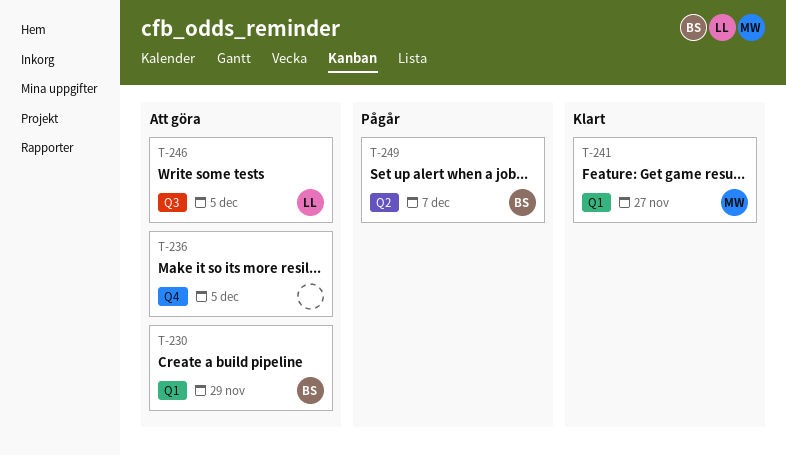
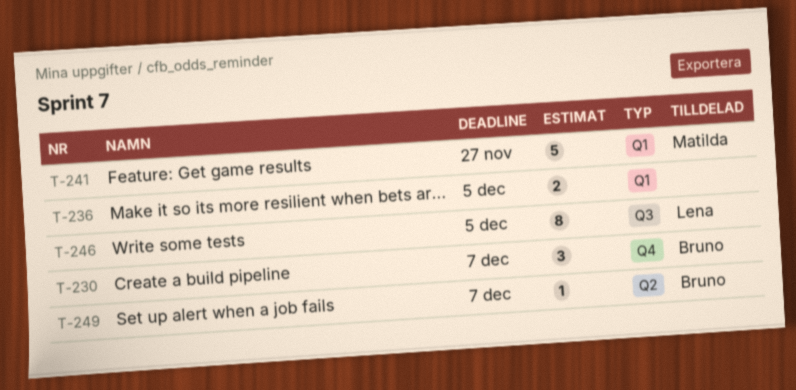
T-230, label: Q1 -> Q4
T-230, due: Nov 29 -> Dec 7
T-236, label: Q4 -> Q1

